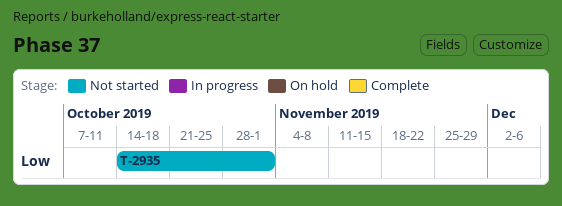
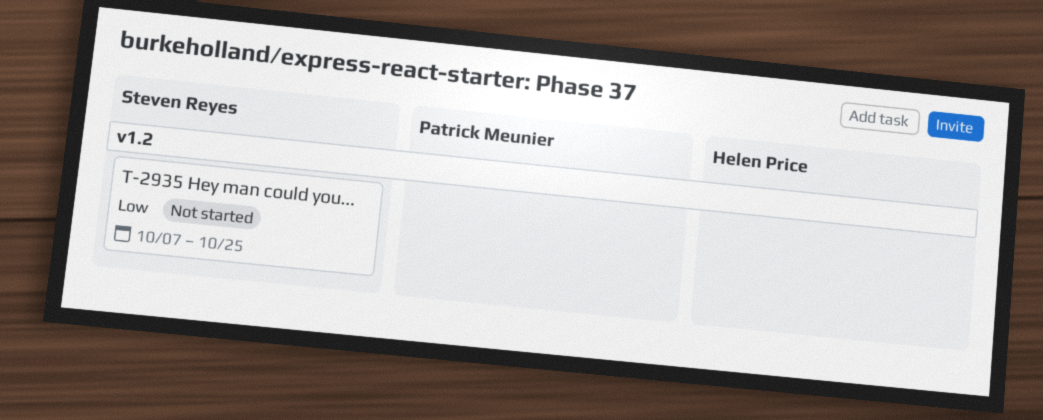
T-2935, start: Oct 14 -> Oct 7
T-2935, due: Nov 1 -> Oct 25

